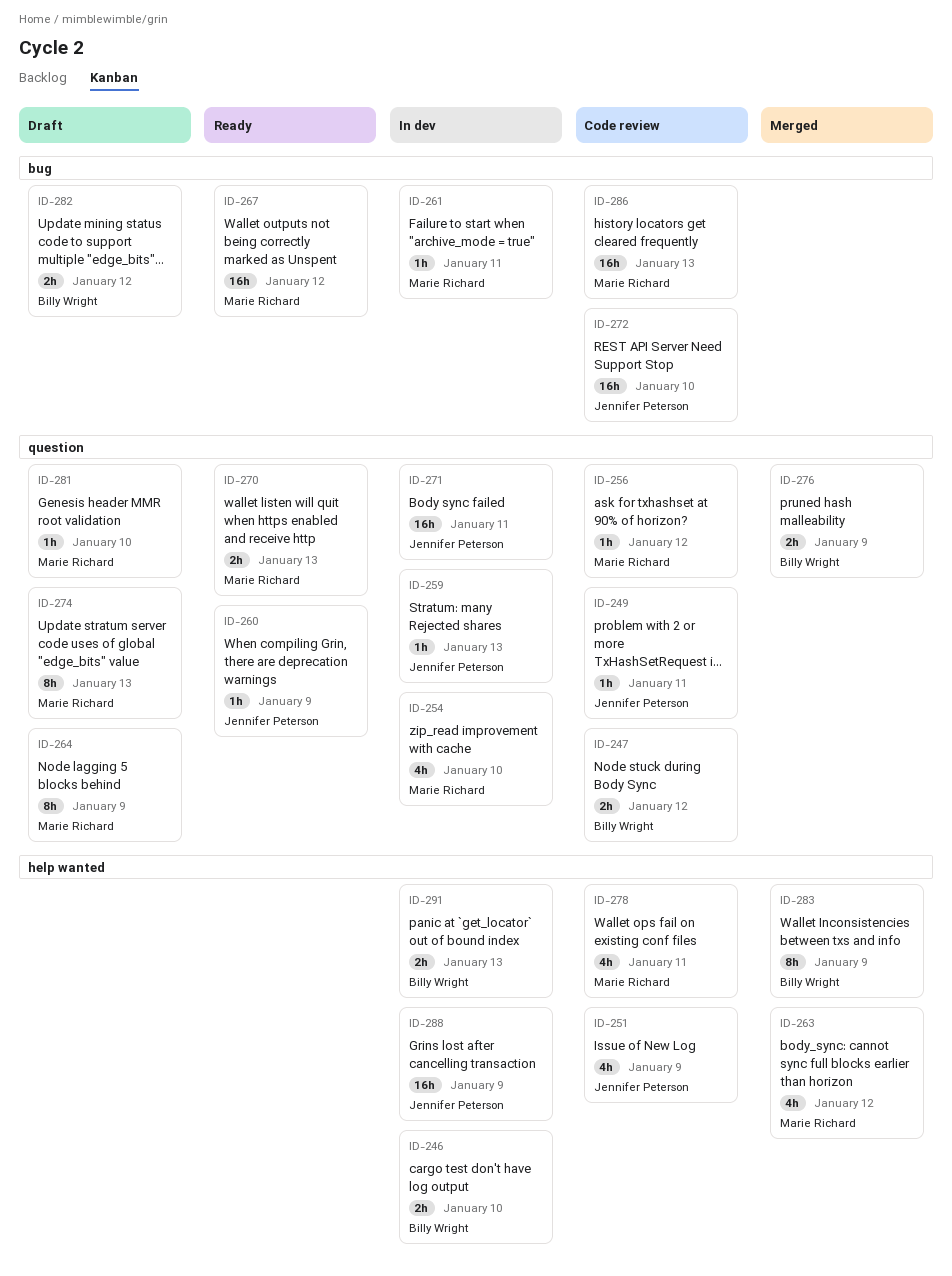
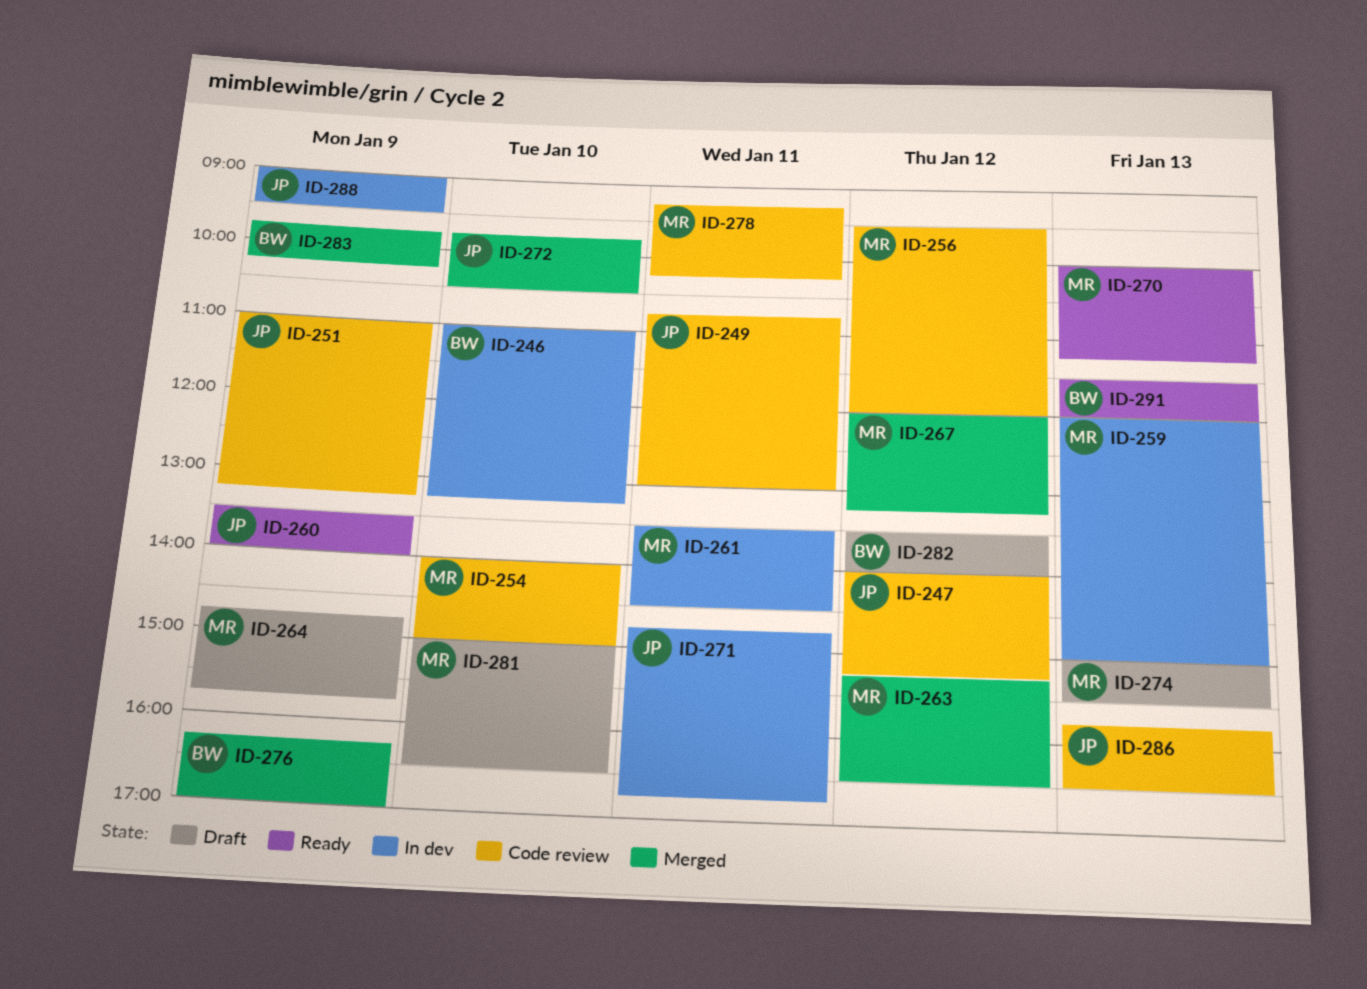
ID-247, owner: Billy Wright -> Jennifer Peterson
ID-254, status: In dev -> Code review
ID-259, owner: Jennifer Peterson -> Marie Richard
ID-267, status: Ready -> Merged
ID-272, status: Code review -> Merged
ID-286, owner: Marie Richard -> Jennifer Peterson
ID-291, status: In dev -> Ready

